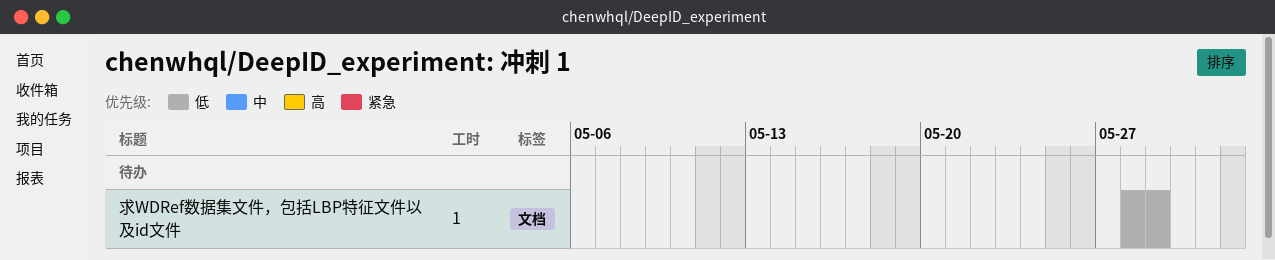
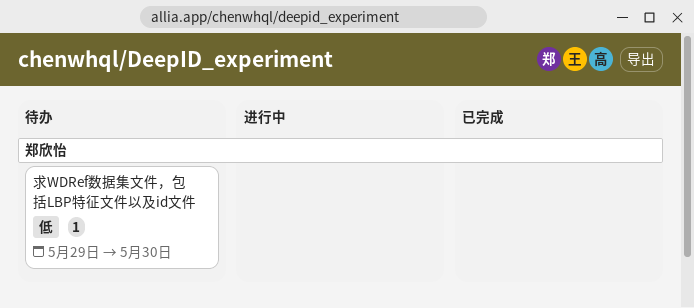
求WDRef数据集文件，包括LBP特征文件以及id文件, start: May 28 -> May 29
求WDRef数据集文件，包括LBP特征文件以及id文件, due: May 29 -> May 30

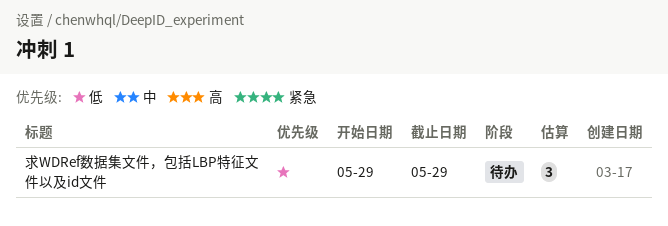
求WDRef数据集文件，包括LBP特征文件以及id文件, estimate: 1 -> 3
求WDRef数据集文件，包括LBP特征文件以及id文件, due: May 30 -> May 29

